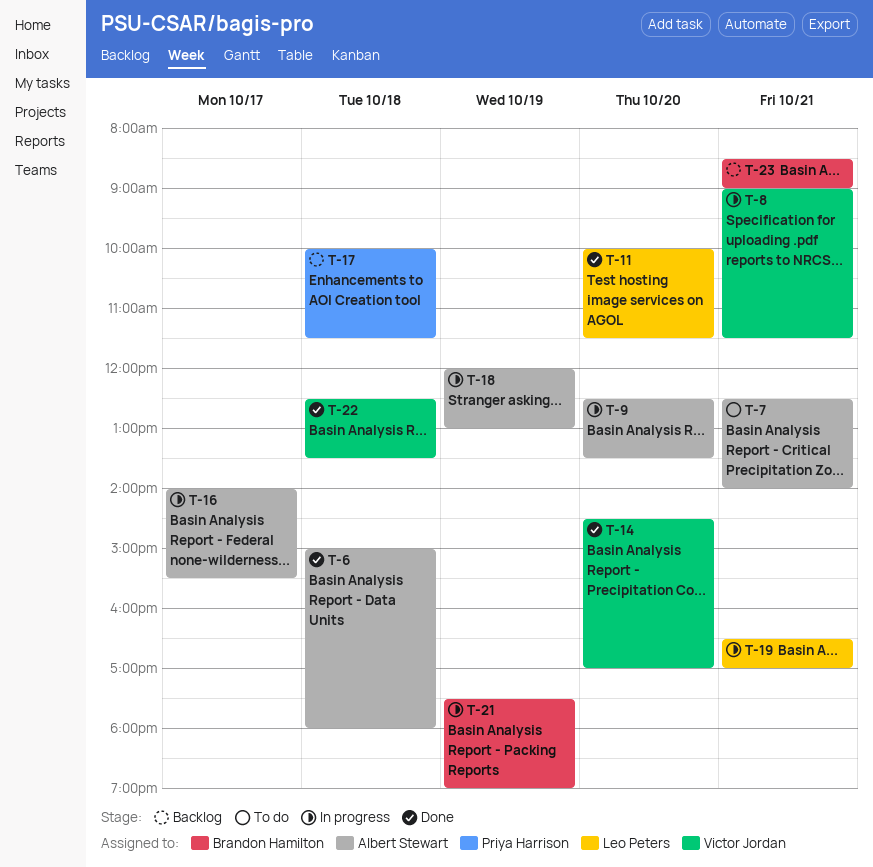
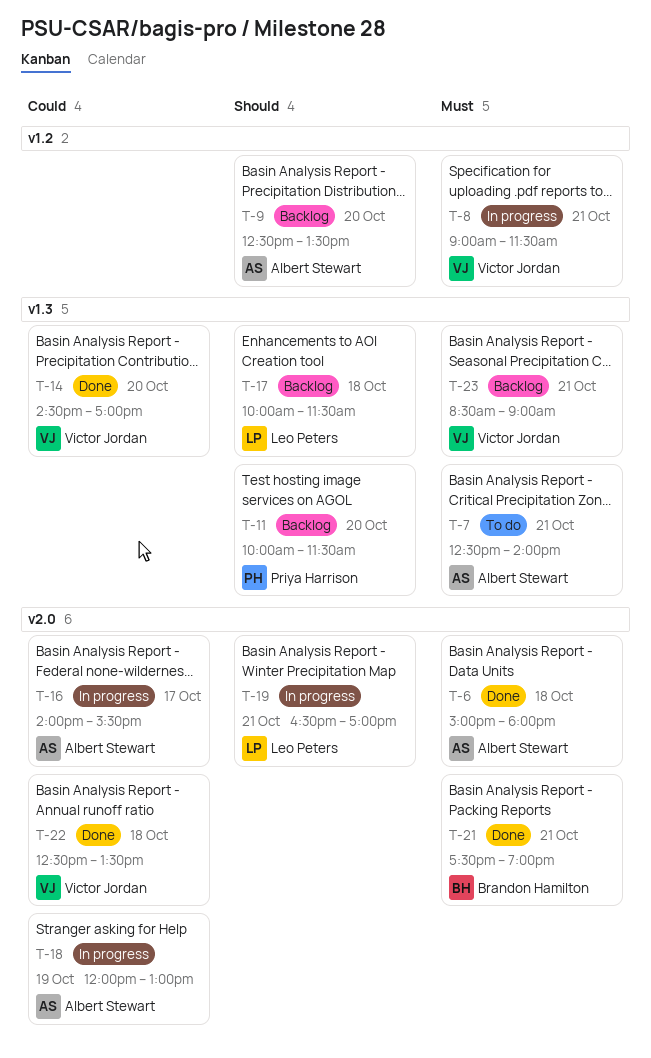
T-9, status: In progress -> Backlog
T-11, status: Done -> Backlog
T-11, owner: Leo Peters -> Priya Harrison
T-17, owner: Priya Harrison -> Leo Peters
T-21, status: In progress -> Done
T-21, day: Oct 19 -> Oct 21
T-23, owner: Brandon Hamilton -> Victor Jordan

